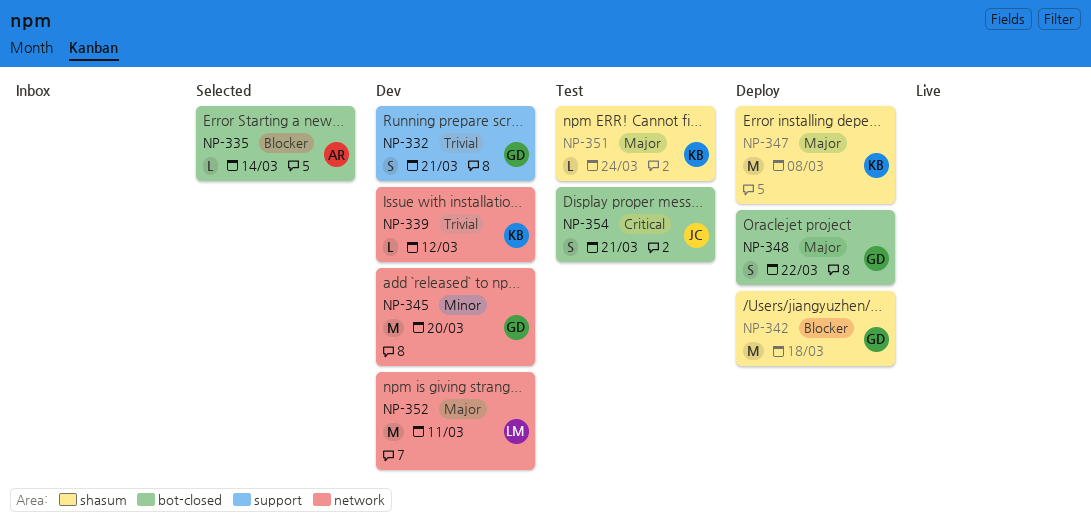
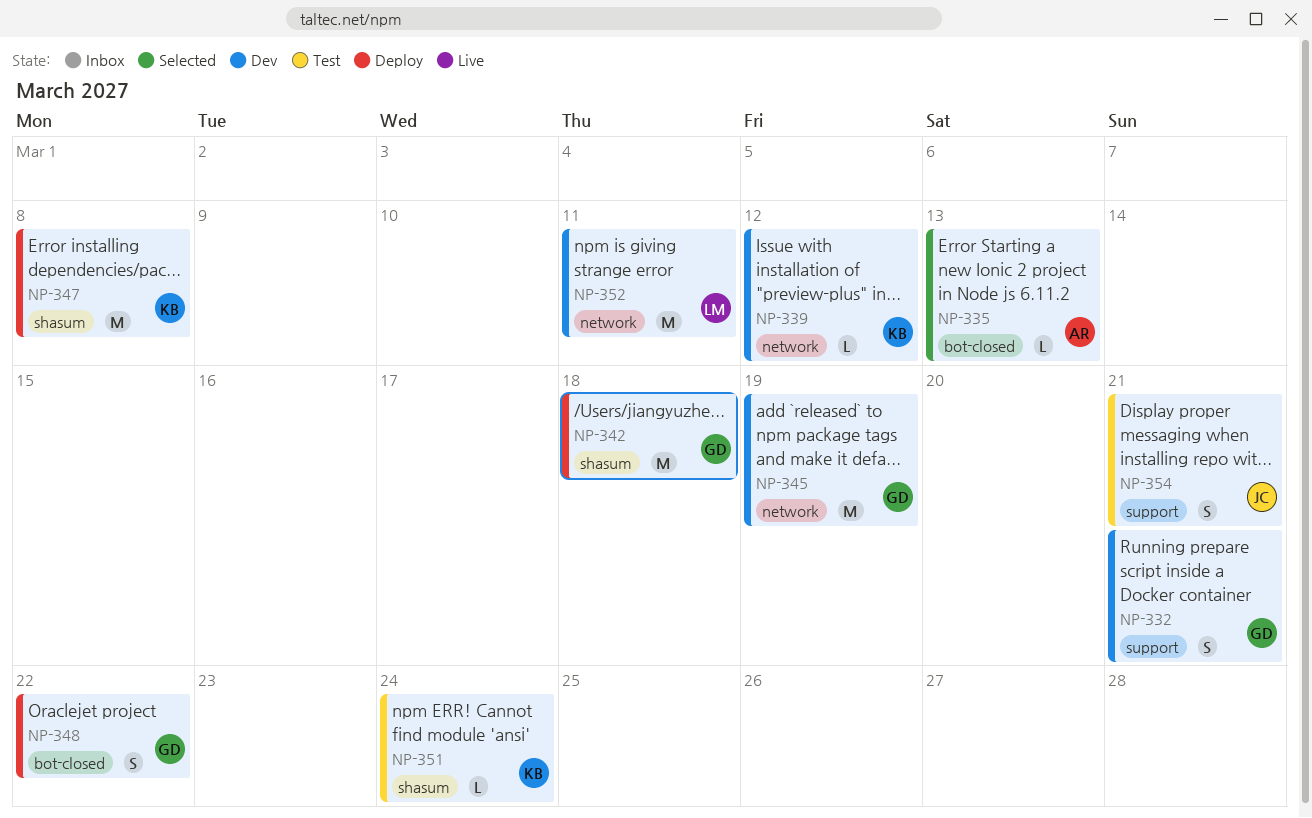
NP-335, due: Mar 14 -> Mar 13
NP-345, due: Mar 20 -> Mar 19
NP-354, label: bot-closed -> support

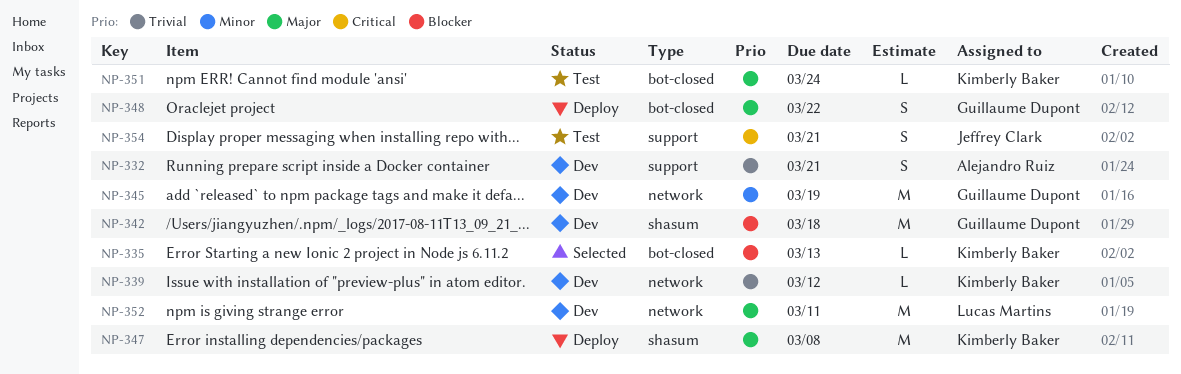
NP-332, owner: Guillaume Dupont -> Alejandro Ruiz
NP-335, owner: Alejandro Ruiz -> Kimberly Baker
NP-342, status: Deploy -> Dev
NP-351, label: shasum -> bot-closed

